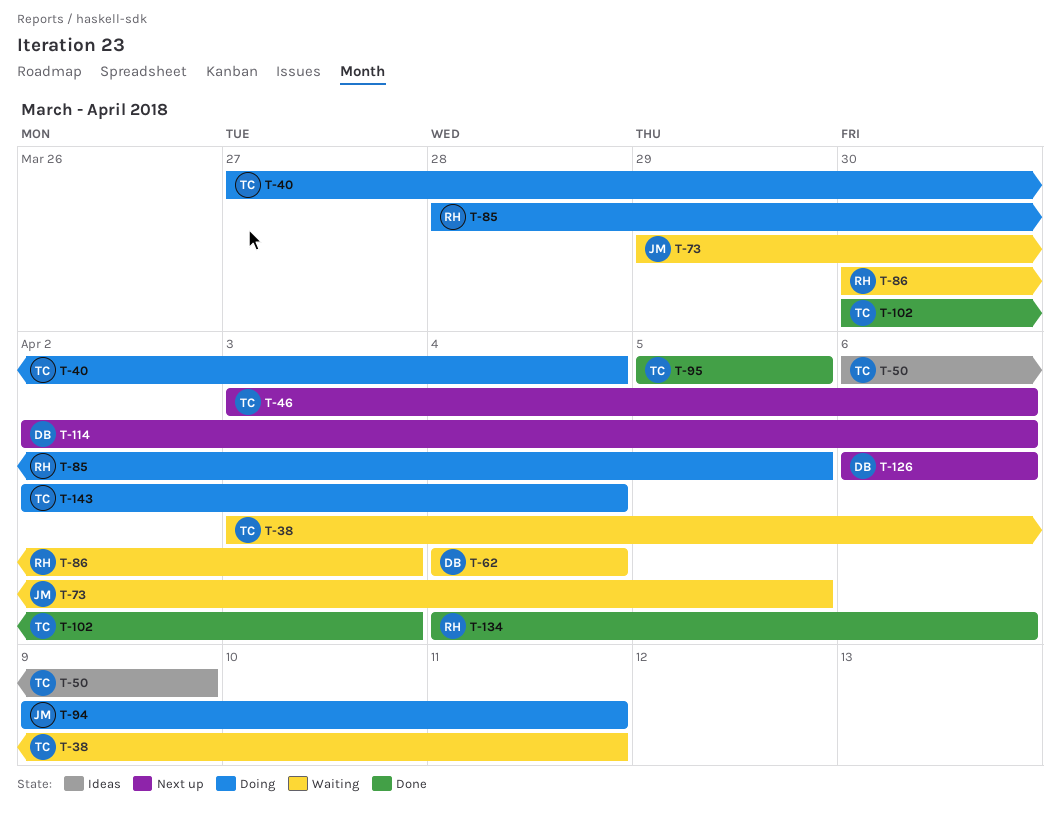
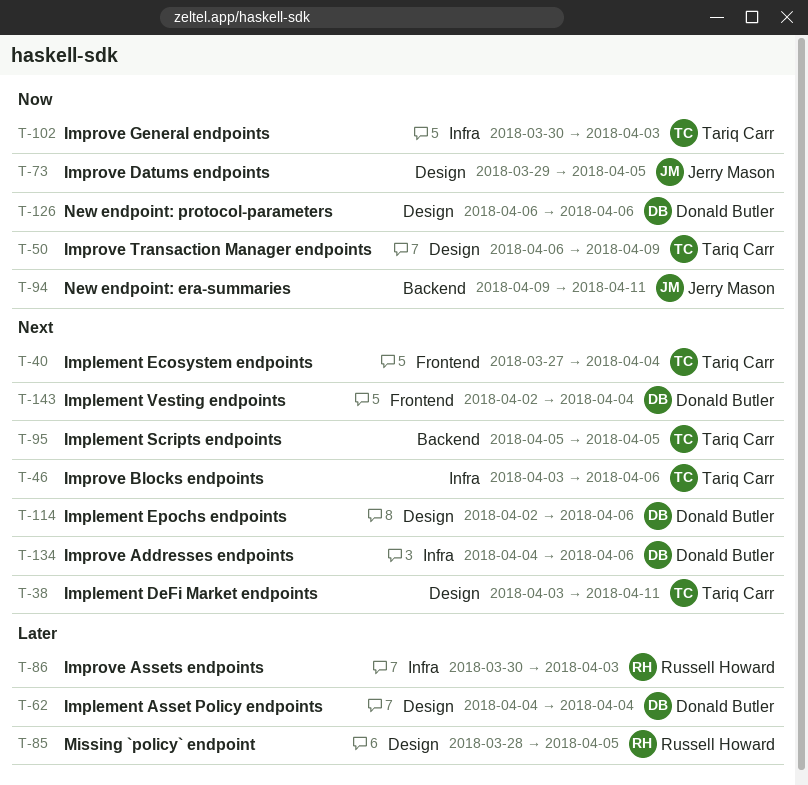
T-134, owner: Russell Howard -> Donald Butler
T-143, owner: Tariq Carr -> Donald Butler

